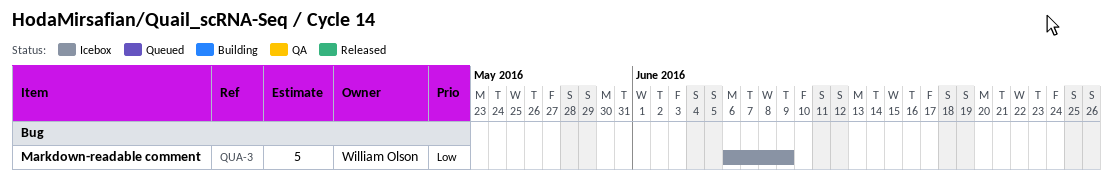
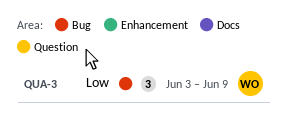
QUA-3, estimate: 5 -> 3
QUA-3, start: Jun 6 -> Jun 3

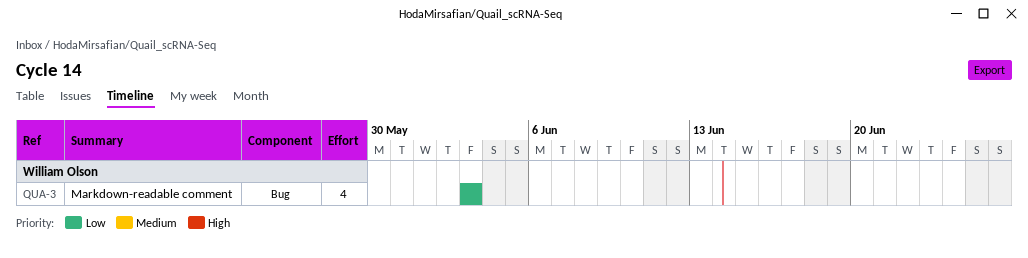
QUA-3, estimate: 3 -> 4
QUA-3, due: Jun 9 -> Jun 3

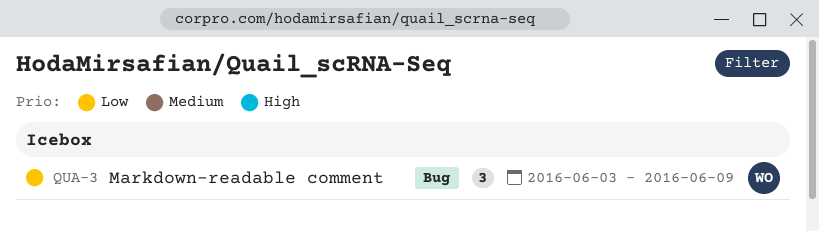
QUA-3, estimate: 4 -> 3
QUA-3, due: Jun 3 -> Jun 9

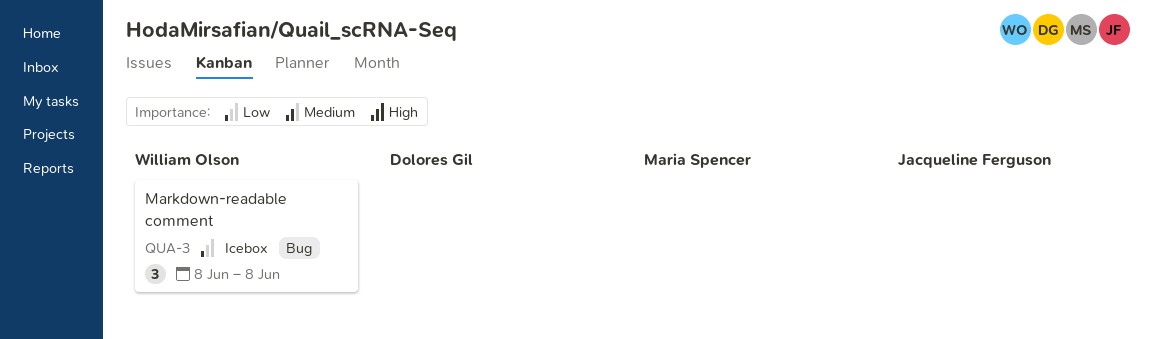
QUA-3, start: Jun 3 -> Jun 8
QUA-3, due: Jun 9 -> Jun 8

